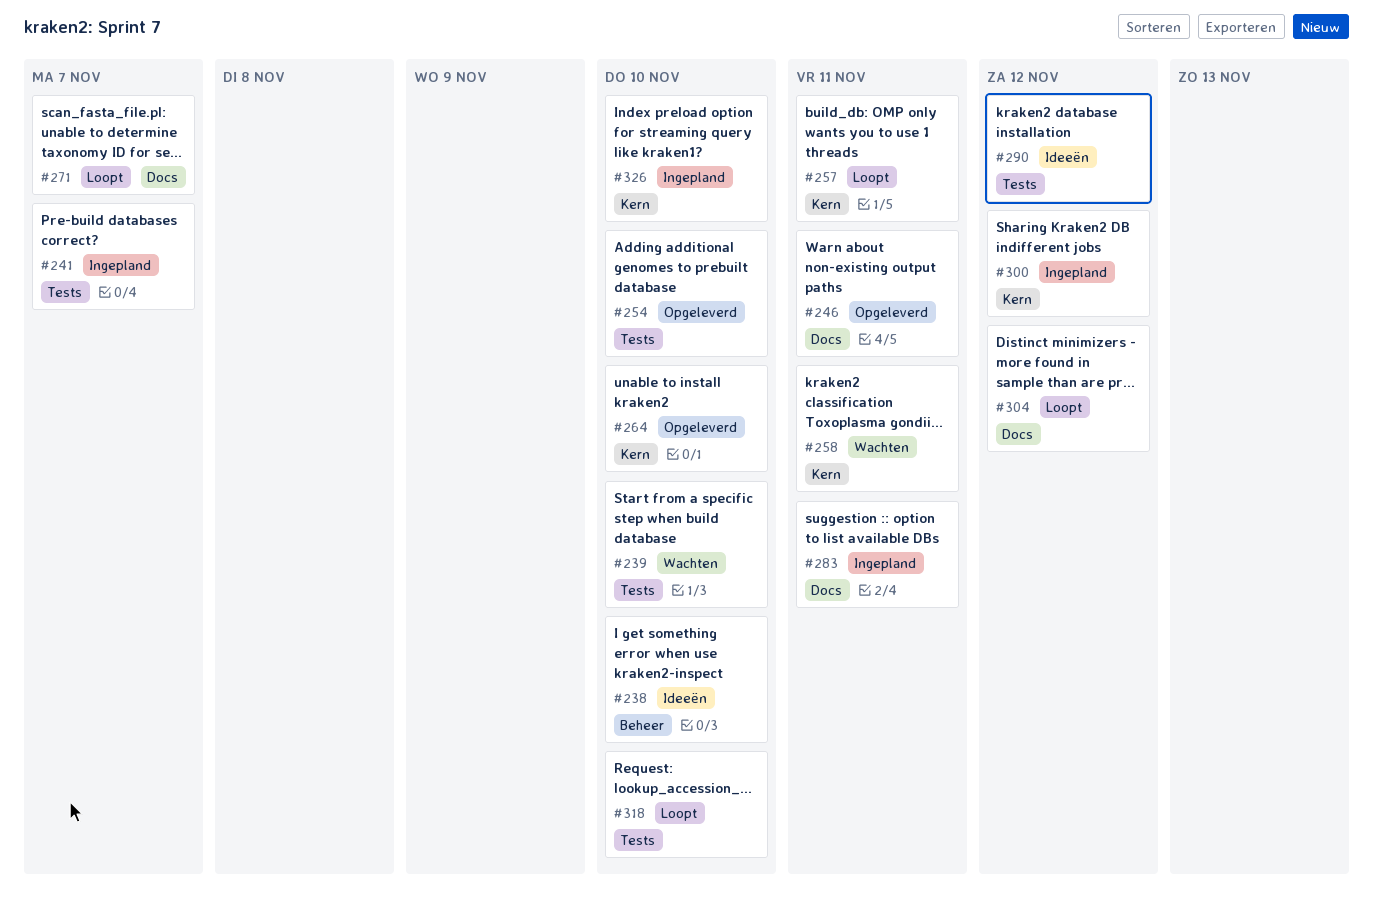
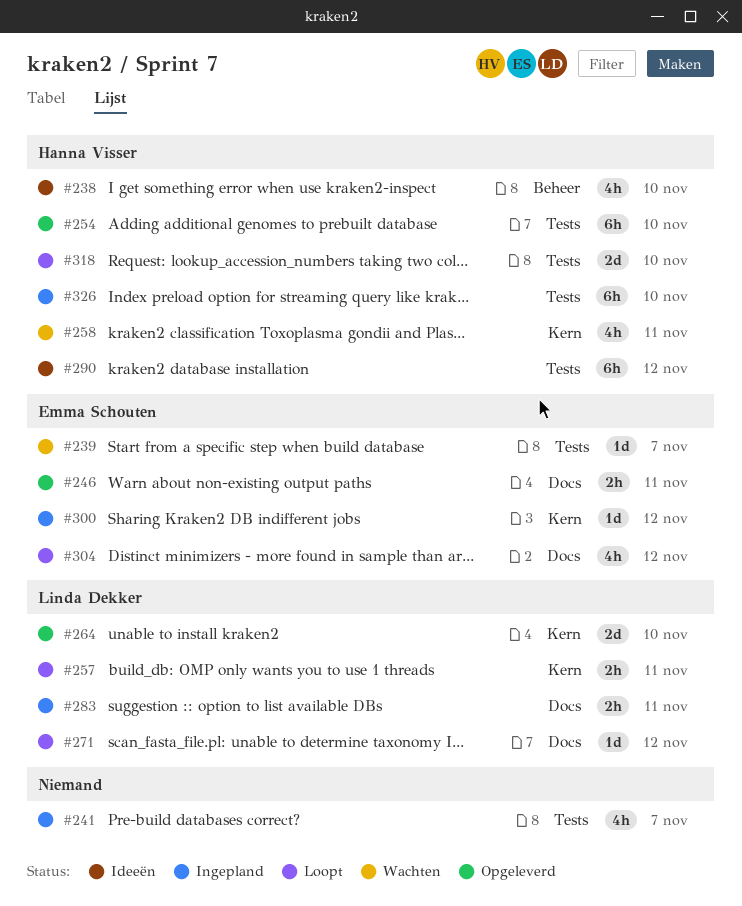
#239, due: Nov 10 -> Nov 7
#271, due: Nov 7 -> Nov 12
#326, label: Kern -> Tests

